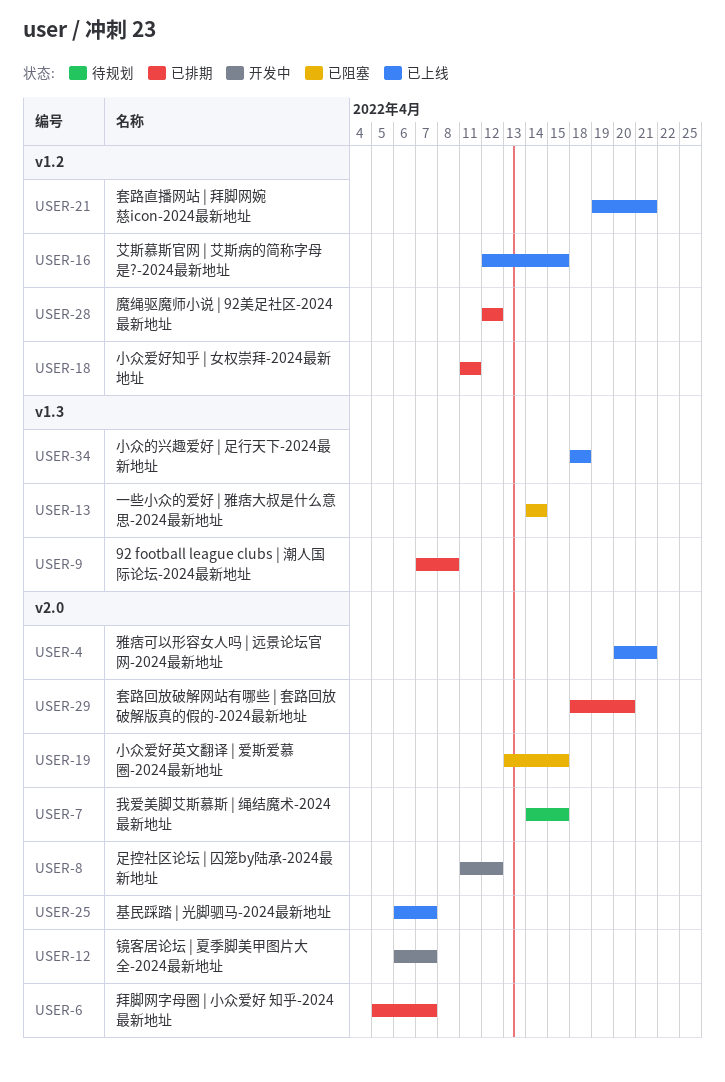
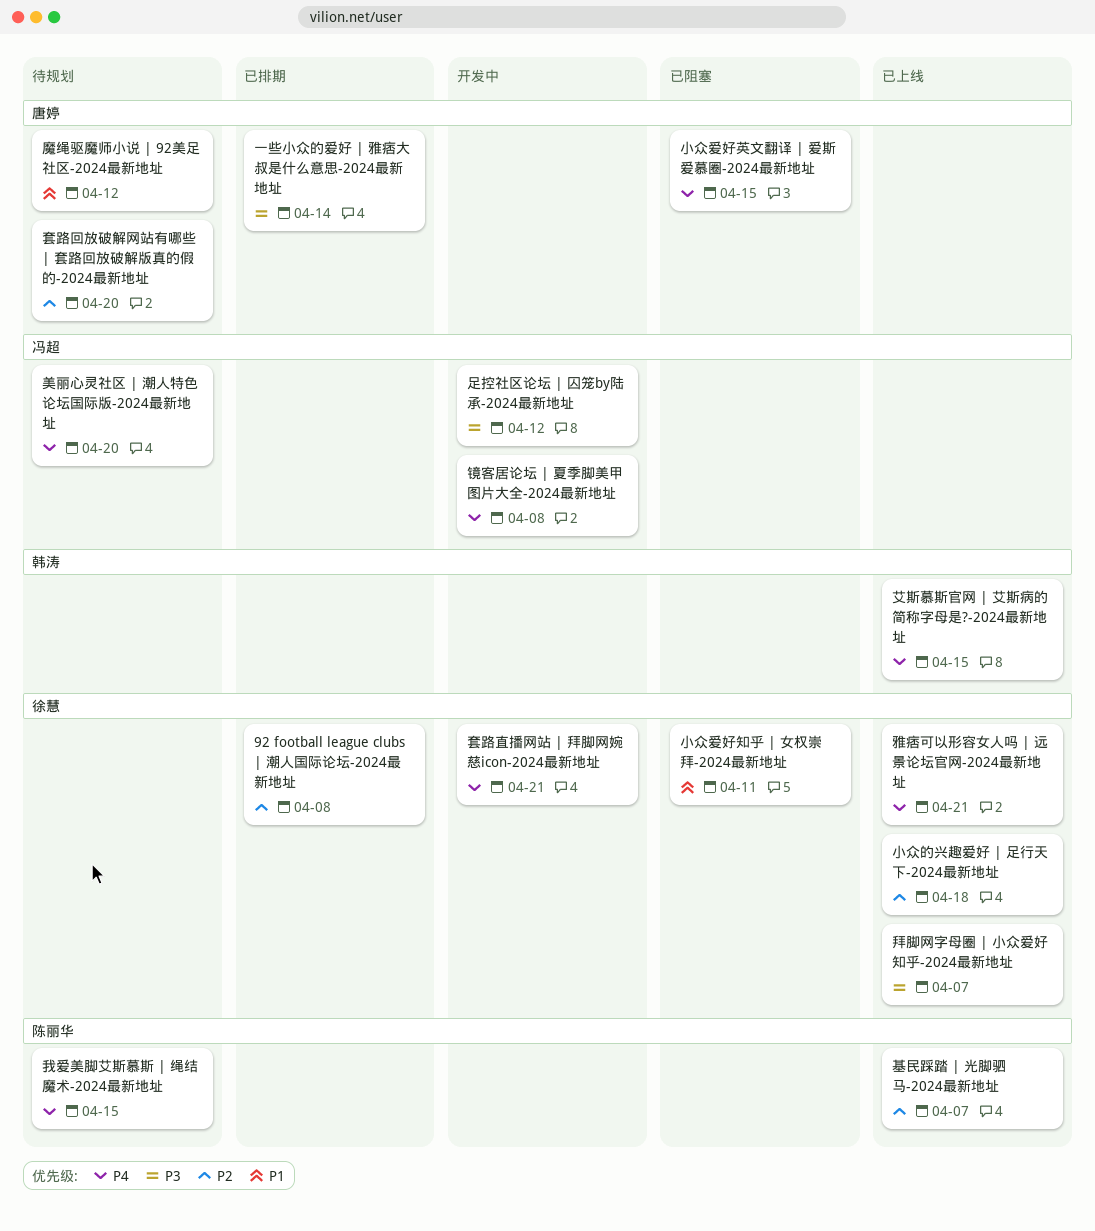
一些小众的爱好 | 雅痞大叔是什么意思-2024最新地址, status: 已阻塞 -> 已排期
套路回放破解网站有哪些 | 套路回放破解版真的假的-2024最新地址, status: 已排期 -> 待规划
套路直播网站 | 拜脚网婉慈icon-2024最新地址, status: 已上线 -> 开发中
小众爱好知乎 | 女权崇拜-2024最新地址, status: 已排期 -> 已阻塞
拜脚网字母圈 | 小众爱好 知乎-2024最新地址, status: 已排期 -> 已上线
美丽心灵社区 | 潮人特色论坛国际版-2024最新地址: none -> present
镜客居论坛 | 夏季脚美甲图片大全-2024最新地址, due: Apr 7 -> Apr 8
魔绳驱魔师小说 | 92美足社区-2024最新地址, status: 已排期 -> 待规划

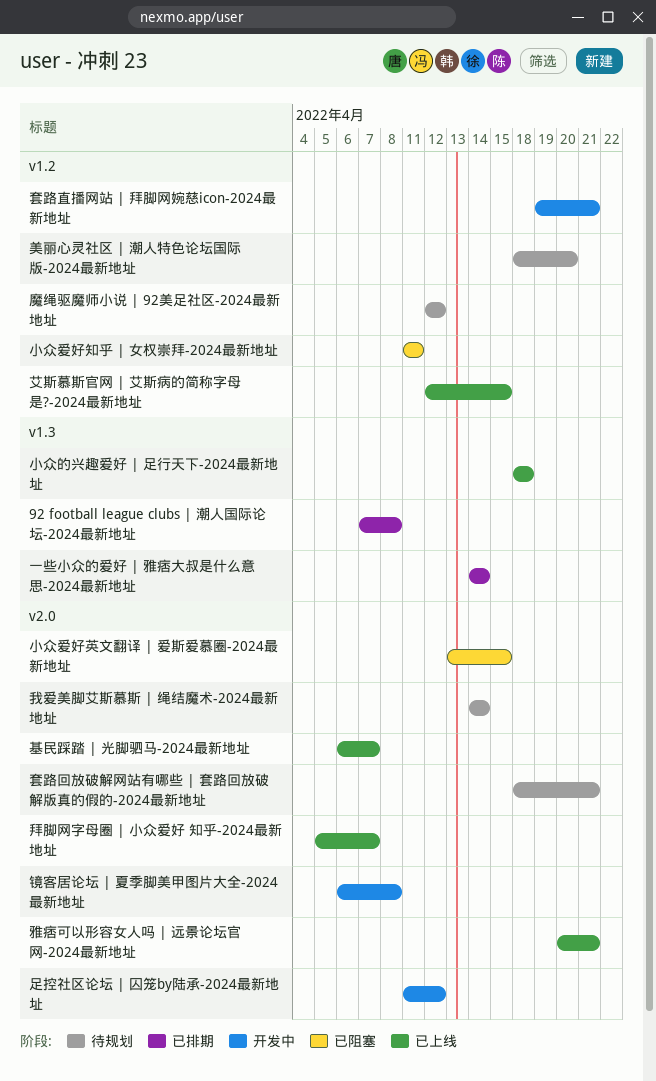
套路回放破解网站有哪些 | 套路回放破解版真的假的-2024最新地址, due: Apr 20 -> Apr 21
我爱美脚艾斯慕斯 | 绳结魔术-2024最新地址, due: Apr 15 -> Apr 14

